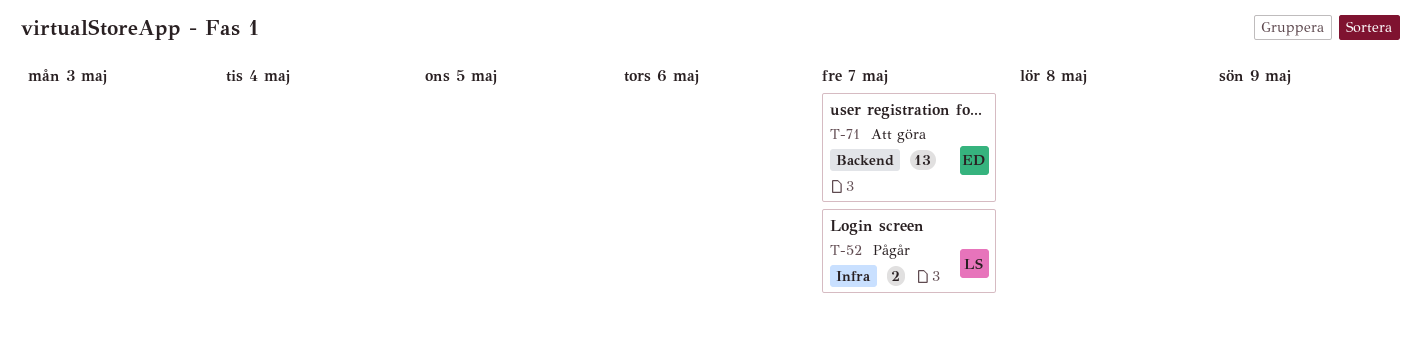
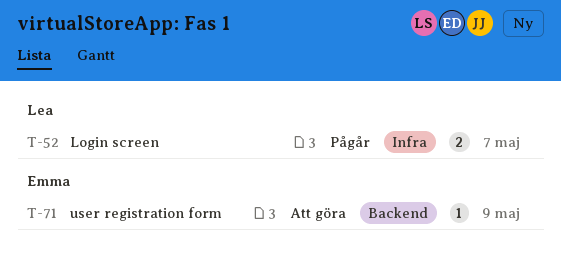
T-71, estimate: 13 -> 1
T-71, due: May 7 -> May 9

